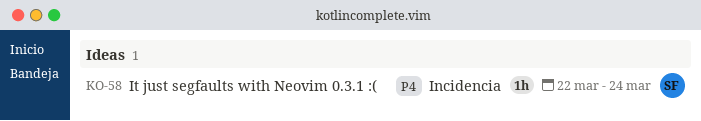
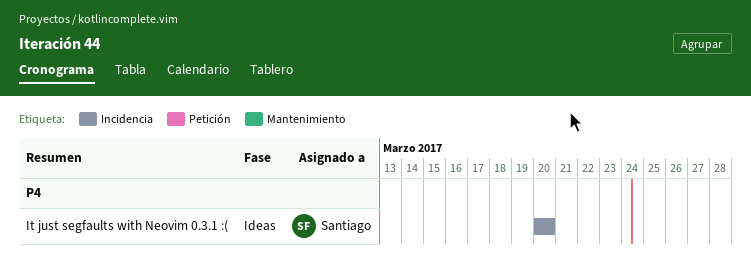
It just segfaults with Neovim 0.3.1 :(, start: Mar 22 -> Mar 20
It just segfaults with Neovim 0.3.1 :(, due: Mar 24 -> Mar 20

